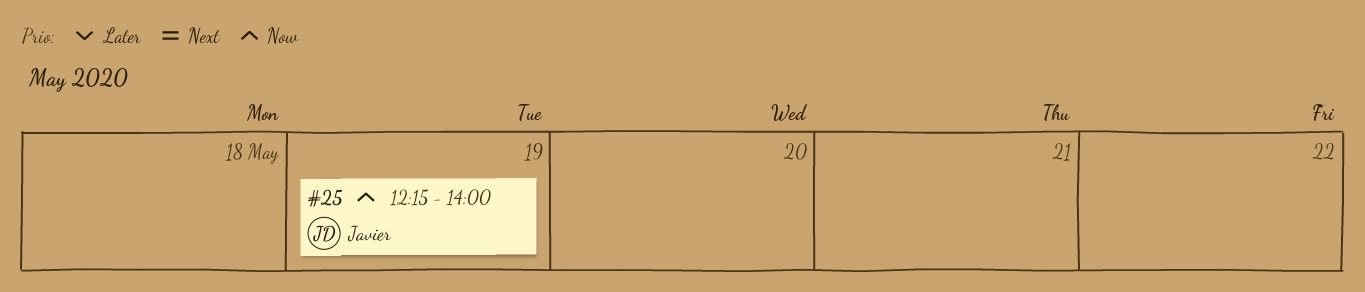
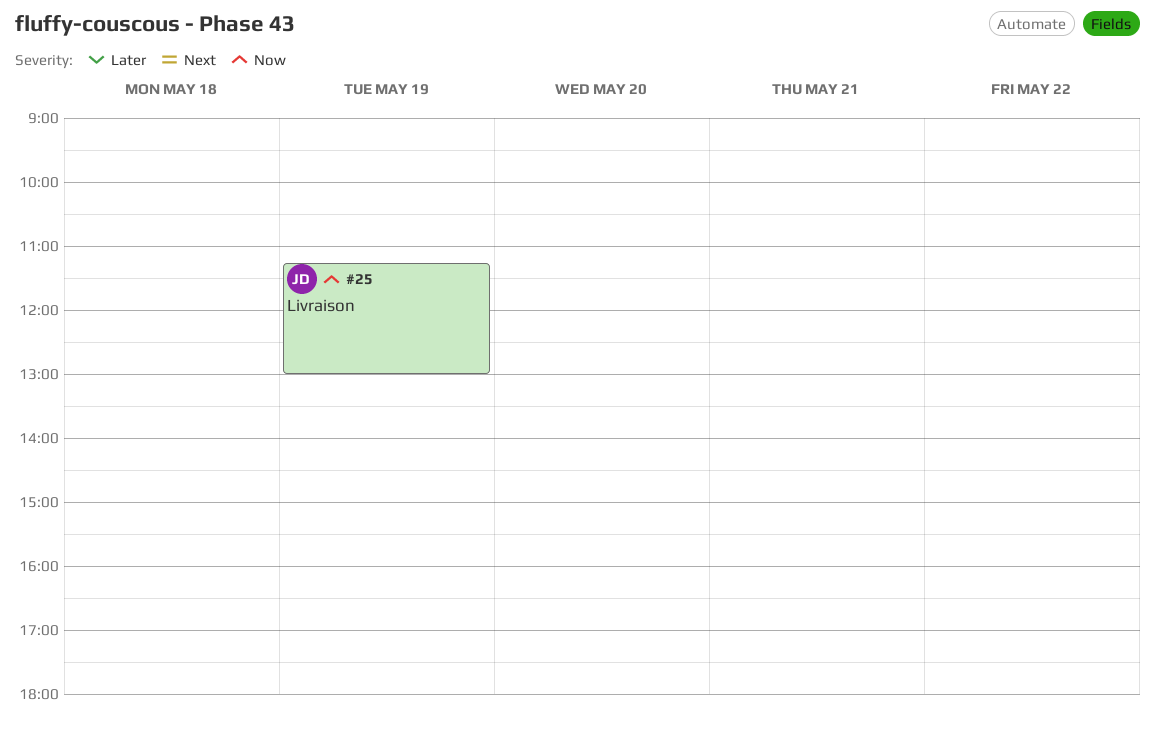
#25, begins: 12:15 -> 11:15
#25, ends: 14:00 -> 13:00

